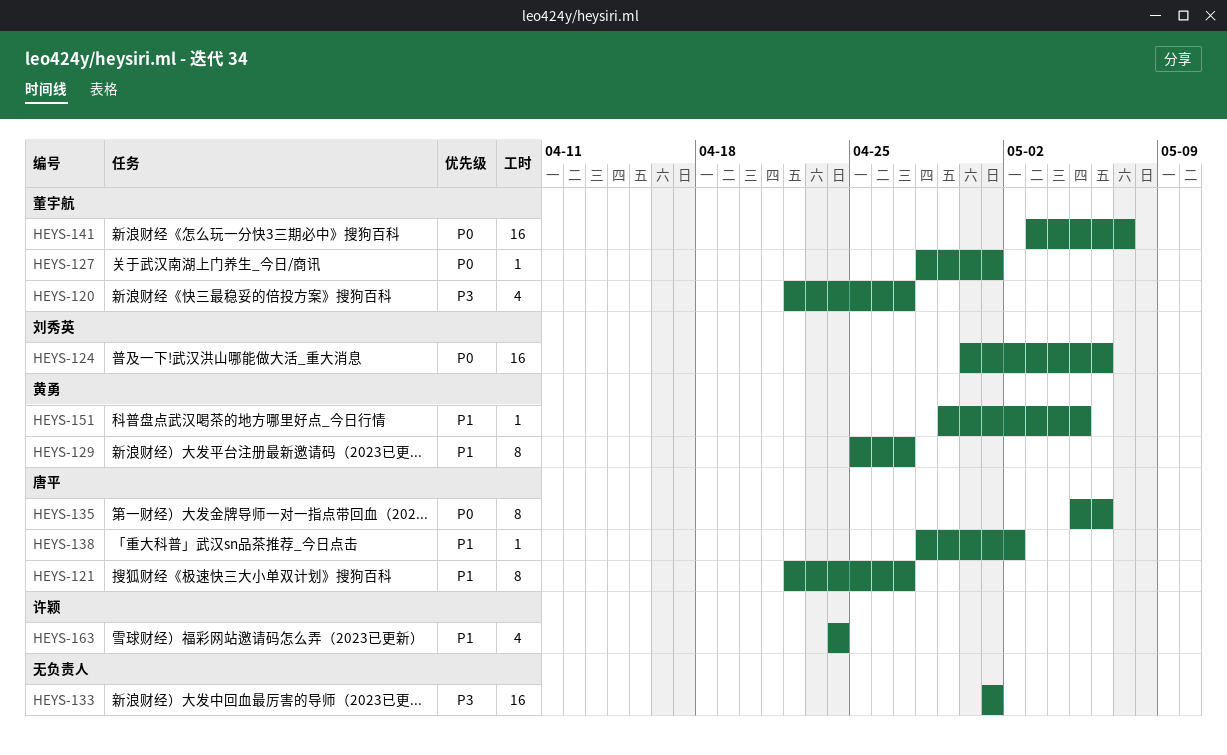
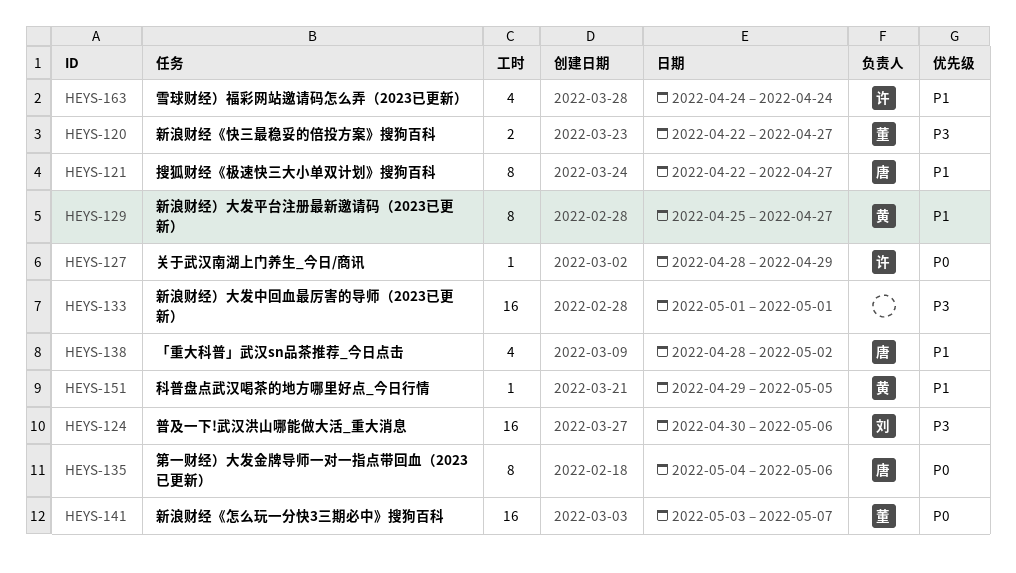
HEYS-120, estimate: 4 -> 2
HEYS-124, priority: P0 -> P3
HEYS-127, owner: 董宇航 -> 许颖
HEYS-127, due: May 1 -> Apr 29
HEYS-135, start: May 5 -> May 4
HEYS-138, estimate: 1 -> 4

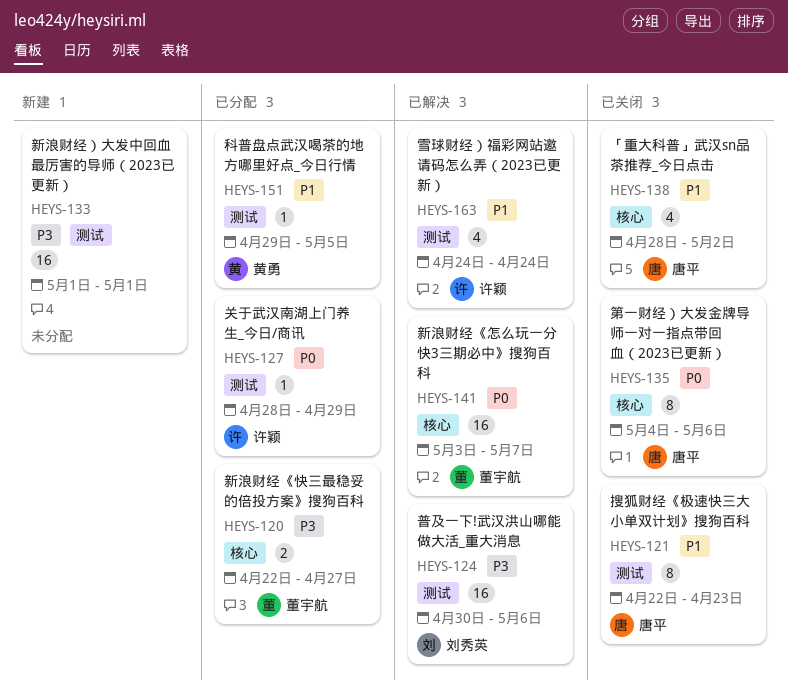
HEYS-121, due: Apr 27 -> Apr 23
HEYS-129: present -> none

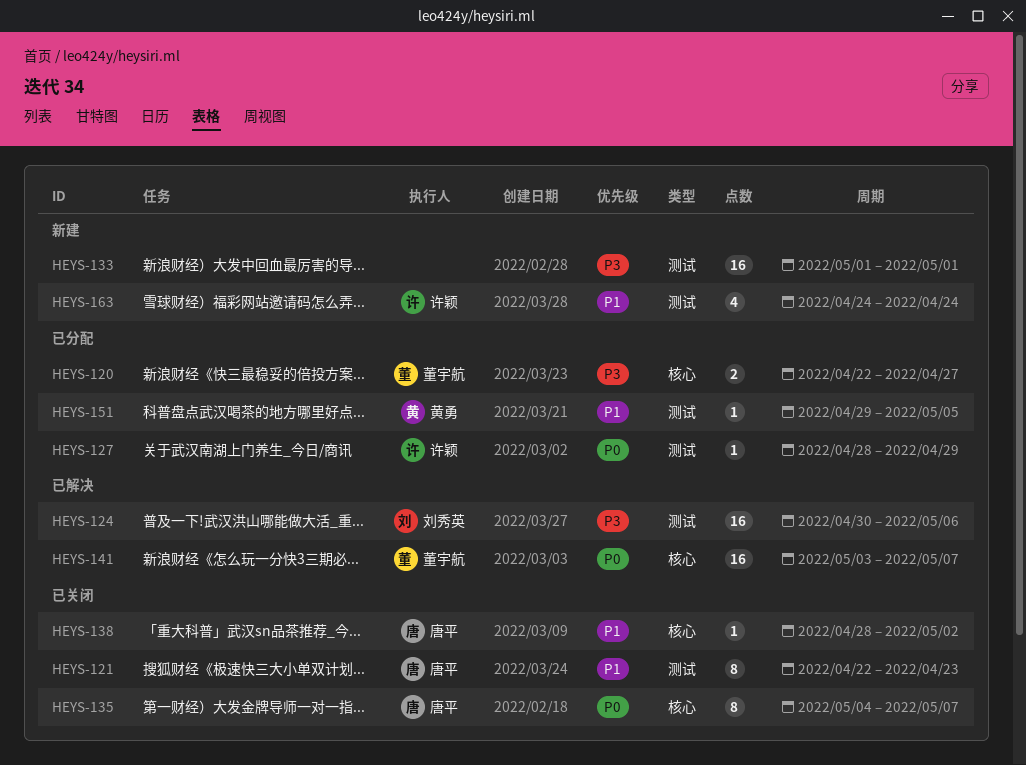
HEYS-135, due: May 6 -> May 7
HEYS-138, estimate: 4 -> 1
HEYS-163, status: 已解决 -> 新建

